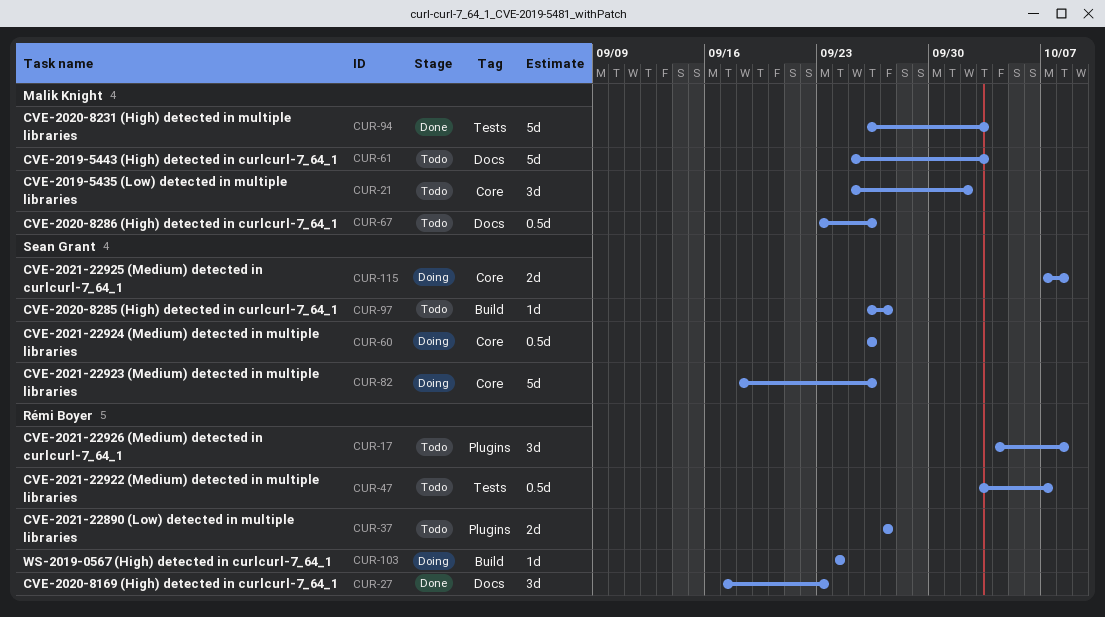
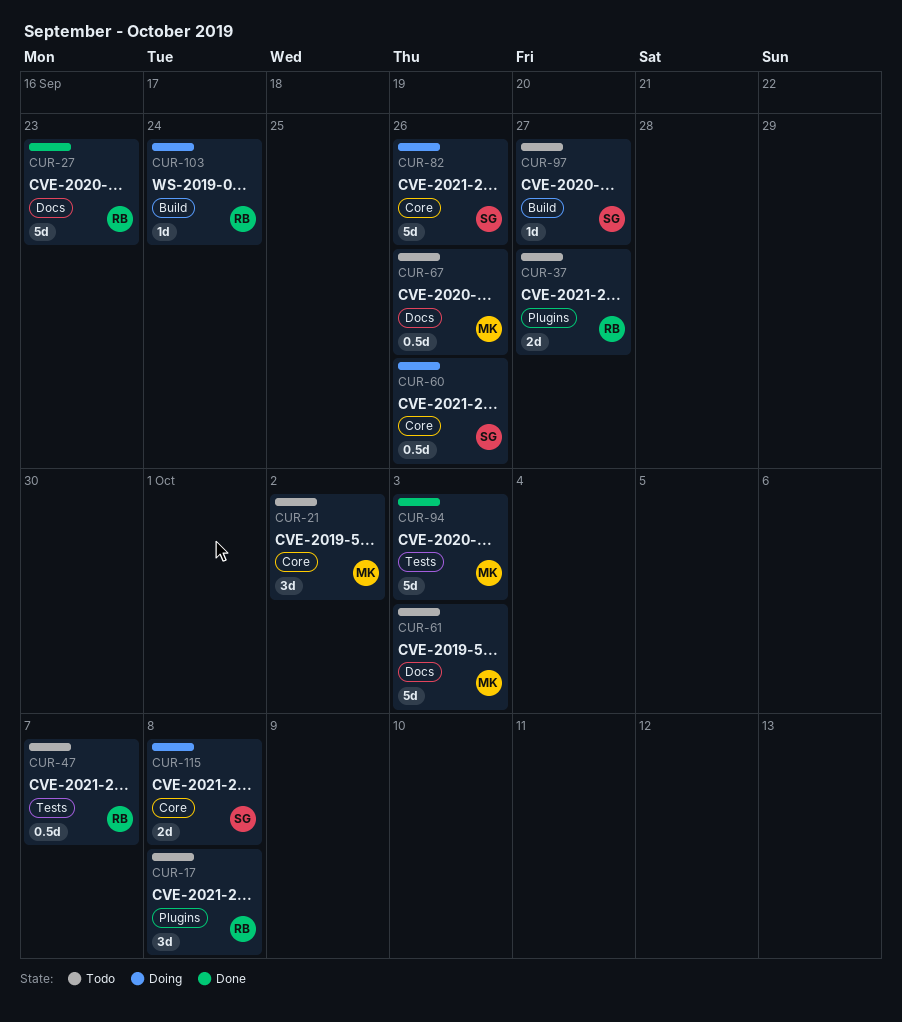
CUR-27, estimate: 3d -> 5d

